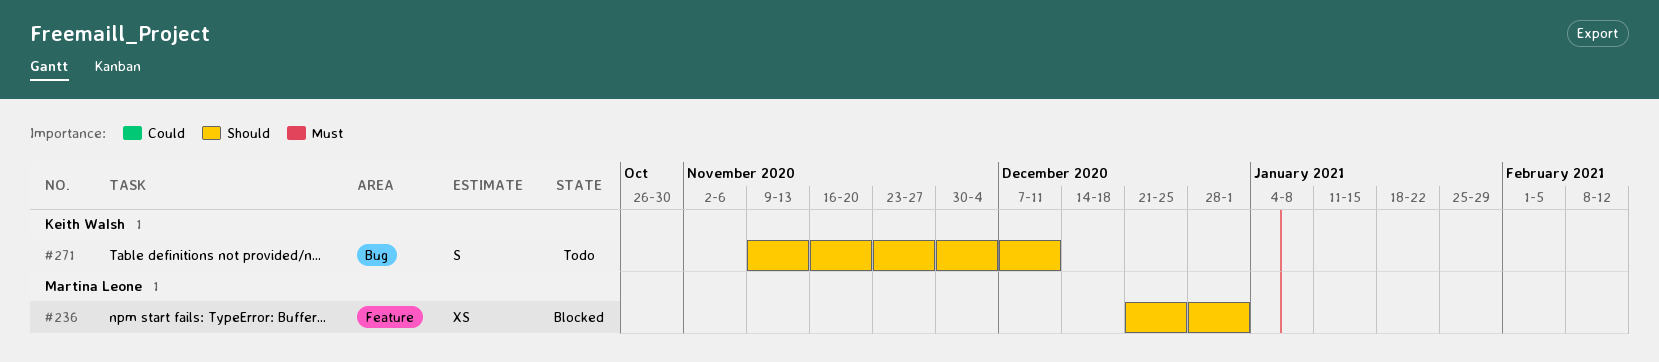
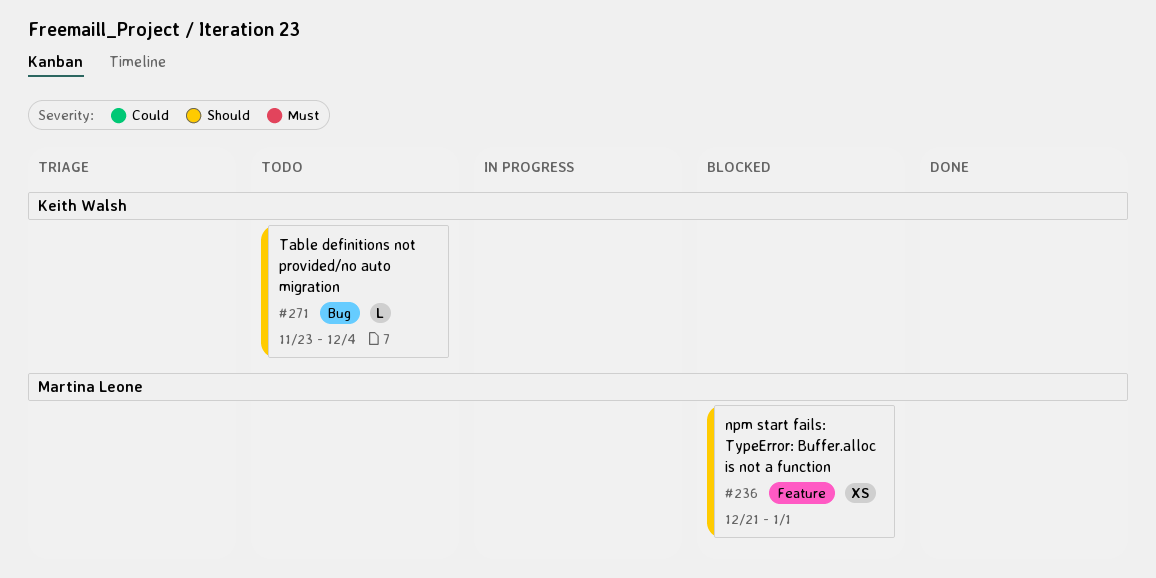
#271, estimate: S -> L
#271, start: Nov 9 -> Nov 23
#271, due: Dec 11 -> Dec 4

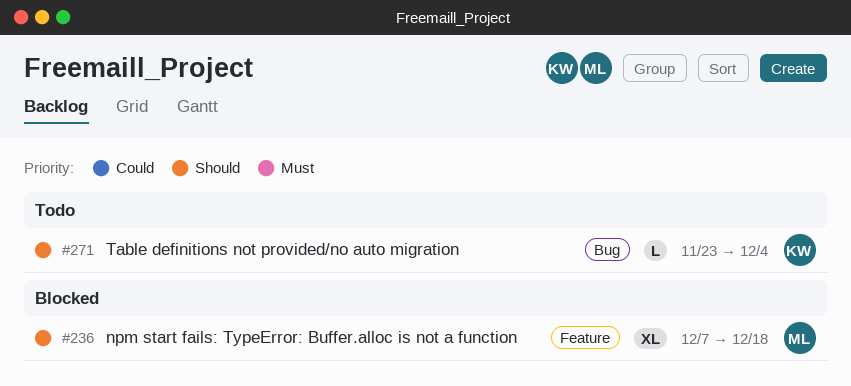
#236, estimate: XS -> XL
#236, start: Dec 21 -> Dec 7
#236, due: Jan 1 -> Dec 18

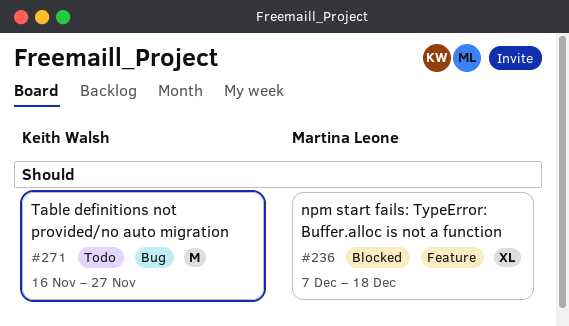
#271, estimate: L -> M
#271, start: Nov 23 -> Nov 16
#271, due: Dec 4 -> Nov 27

